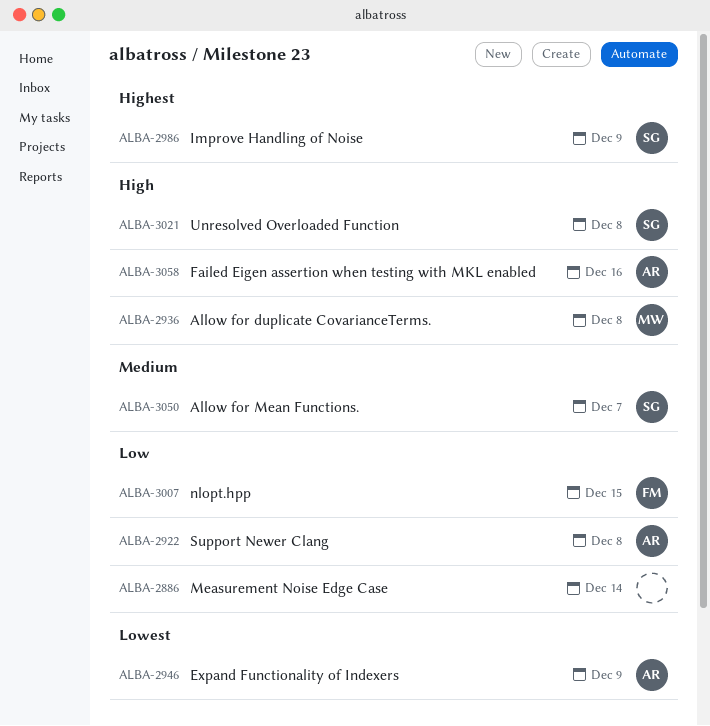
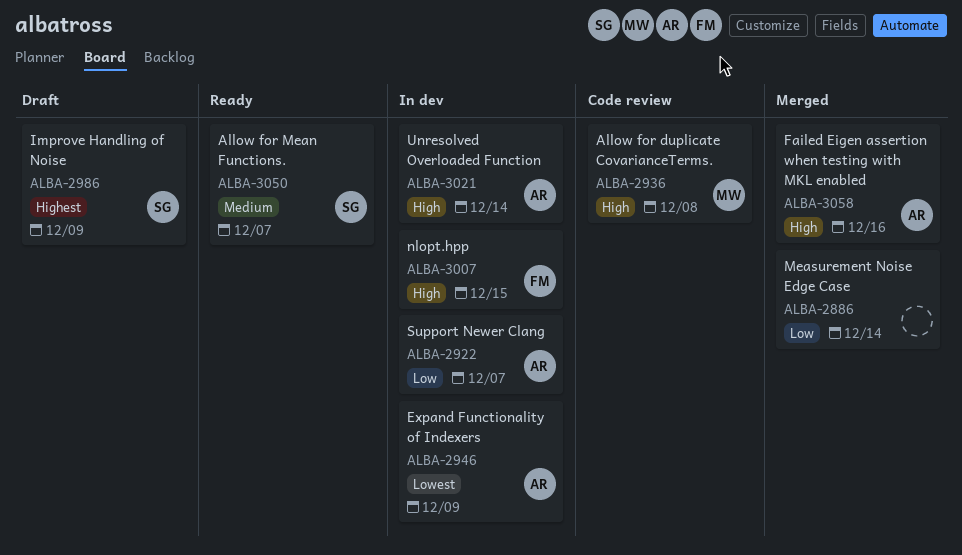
ALBA-2922, due: Dec 8 -> Dec 7
ALBA-3007, priority: Low -> High
ALBA-3021, owner: SG -> AR
ALBA-3021, due: Dec 8 -> Dec 14

